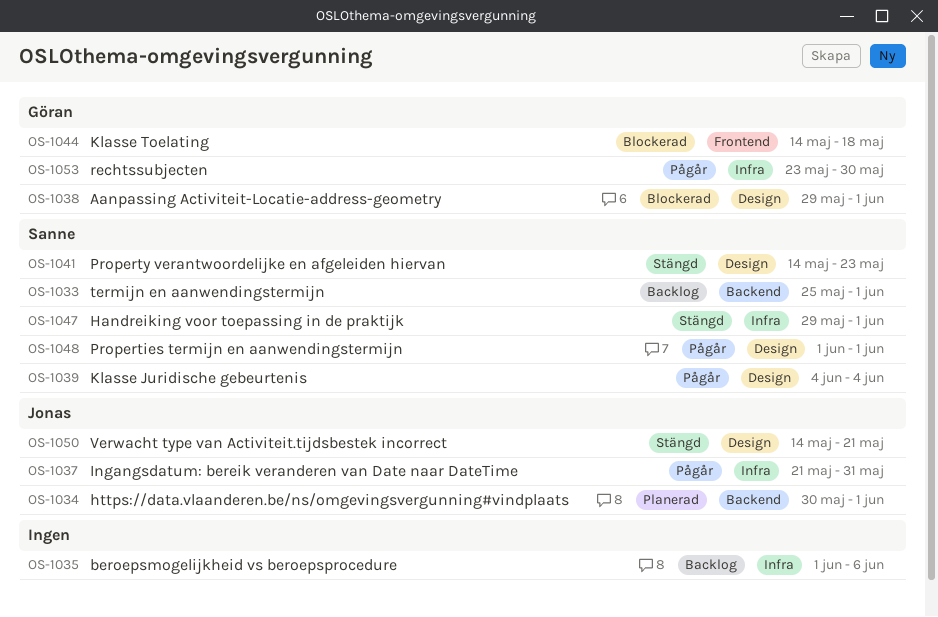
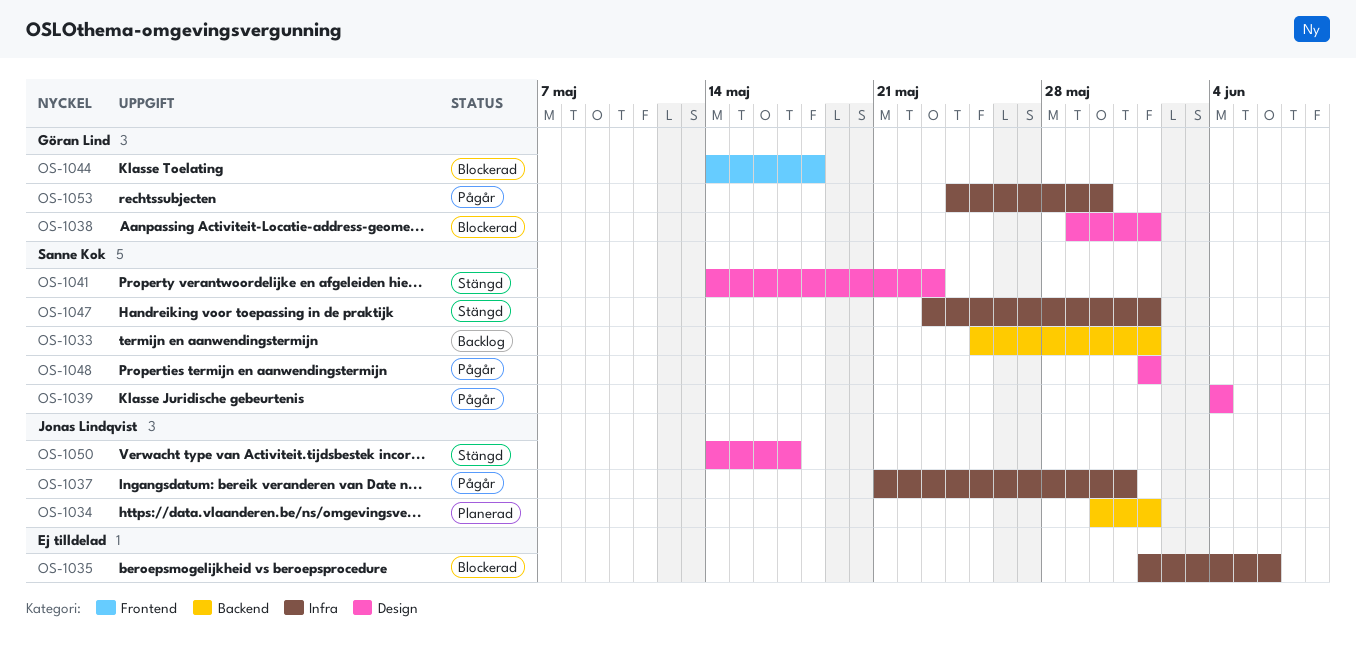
OS-1035, status: Backlog -> Blockerad
OS-1047, start: May 29 -> May 23
OS-1050, due: May 21 -> May 17
OS-1053, start: May 23 -> May 24

